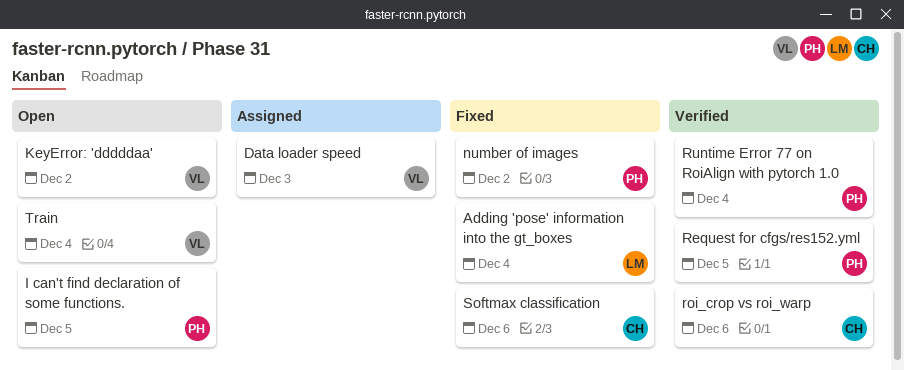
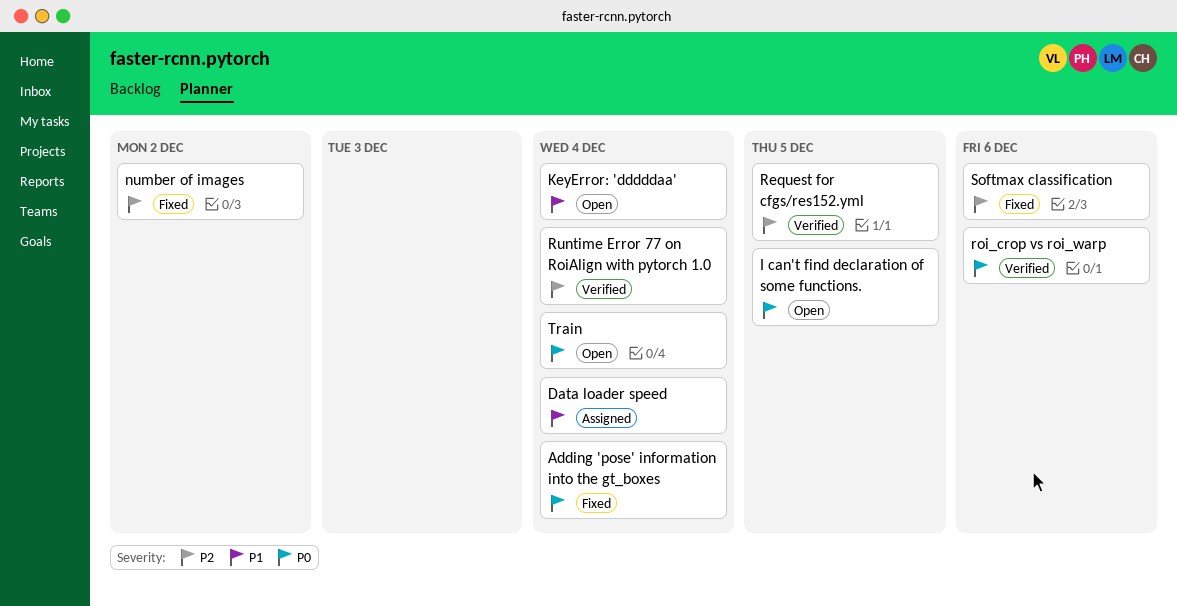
Data loader speed, due: Dec 3 -> Dec 4
KeyError: 'dddddaa', due: Dec 2 -> Dec 4

